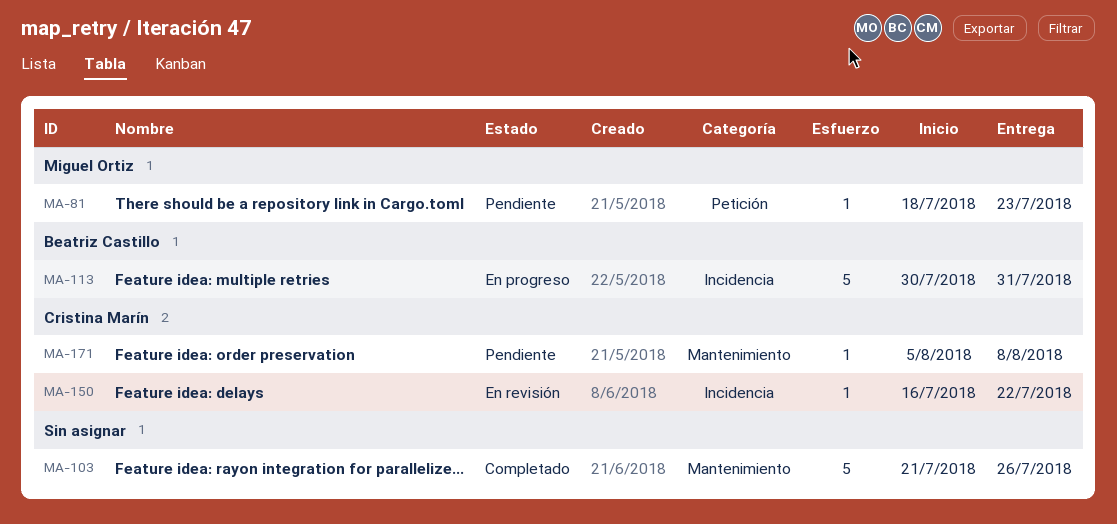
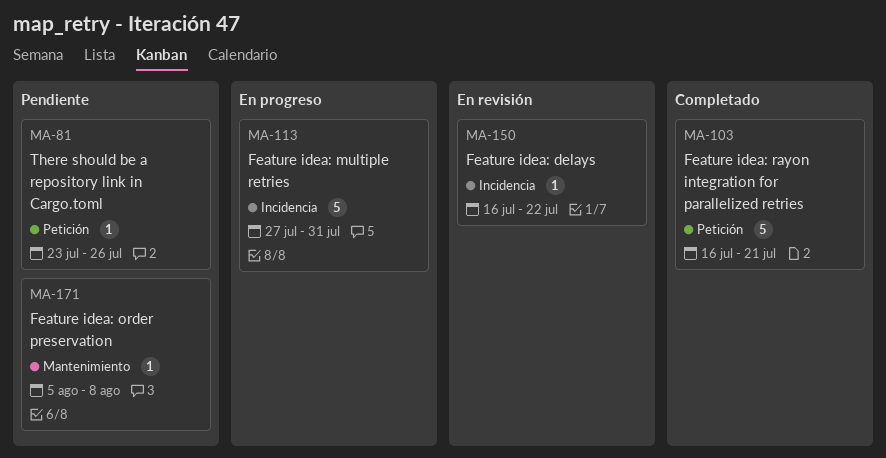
MA-81, start: Jul 18 -> Jul 23
MA-81, due: Jul 23 -> Jul 26
MA-103, label: Mantenimiento -> Petición
MA-103, start: Jul 21 -> Jul 16
MA-103, due: Jul 26 -> Jul 21
MA-113, start: Jul 30 -> Jul 27

